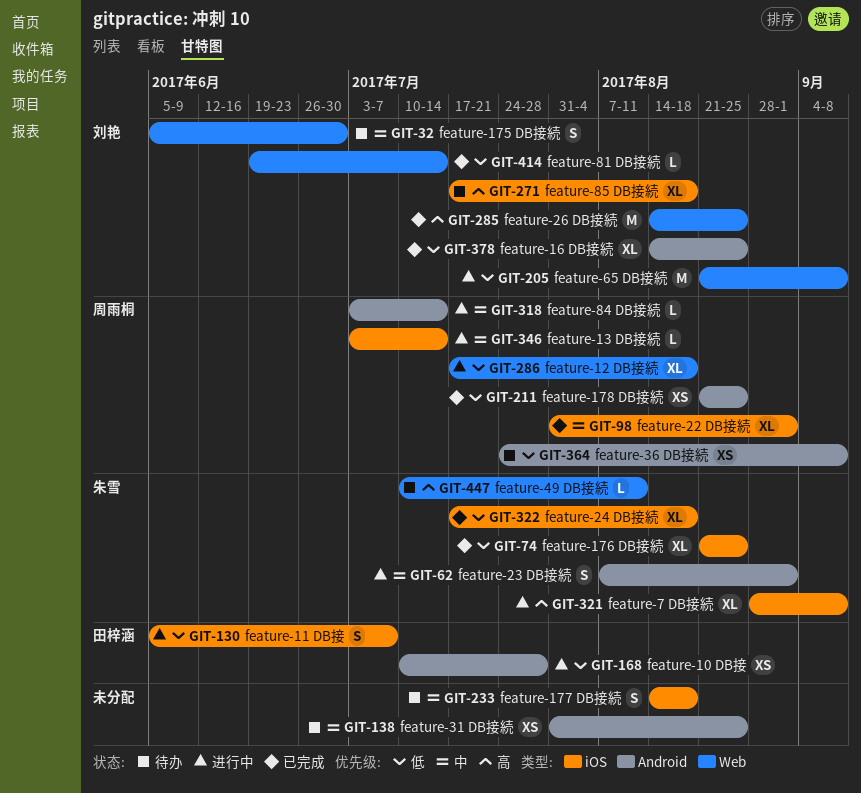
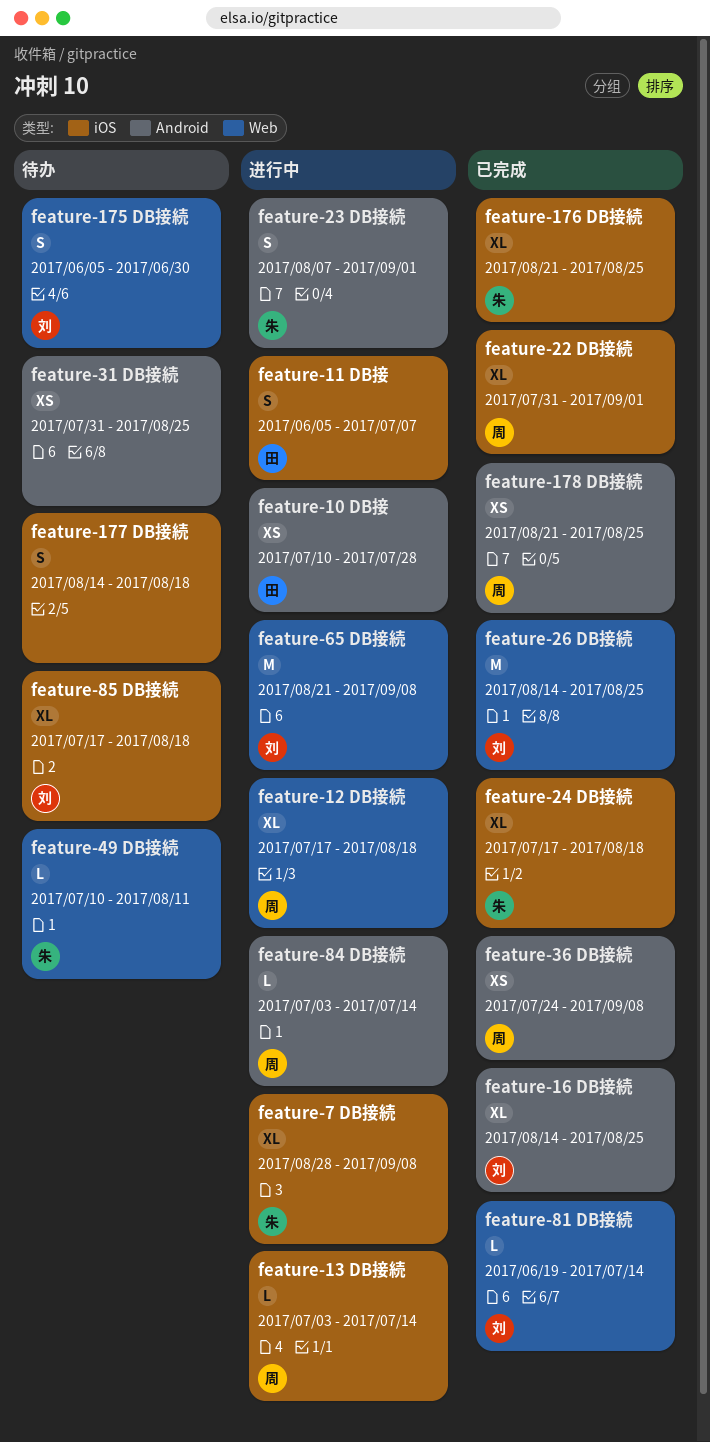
feature-36 DB接続, status: 待办 -> 已完成

